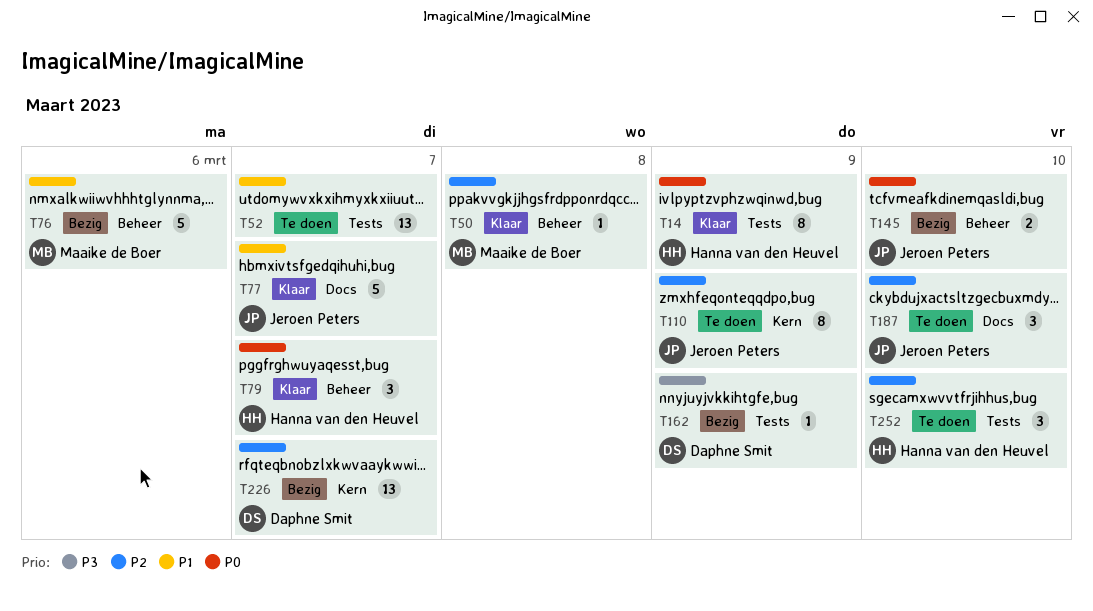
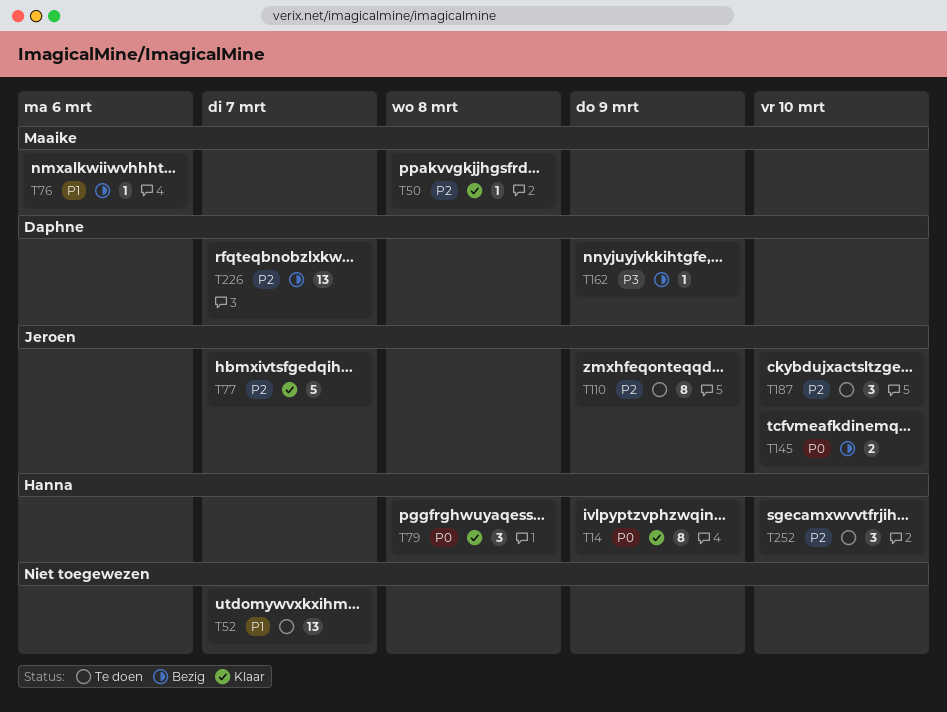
T76, estimate: 5 -> 1
T77, priority: P1 -> P2
T79, due: Mar 7 -> Mar 8

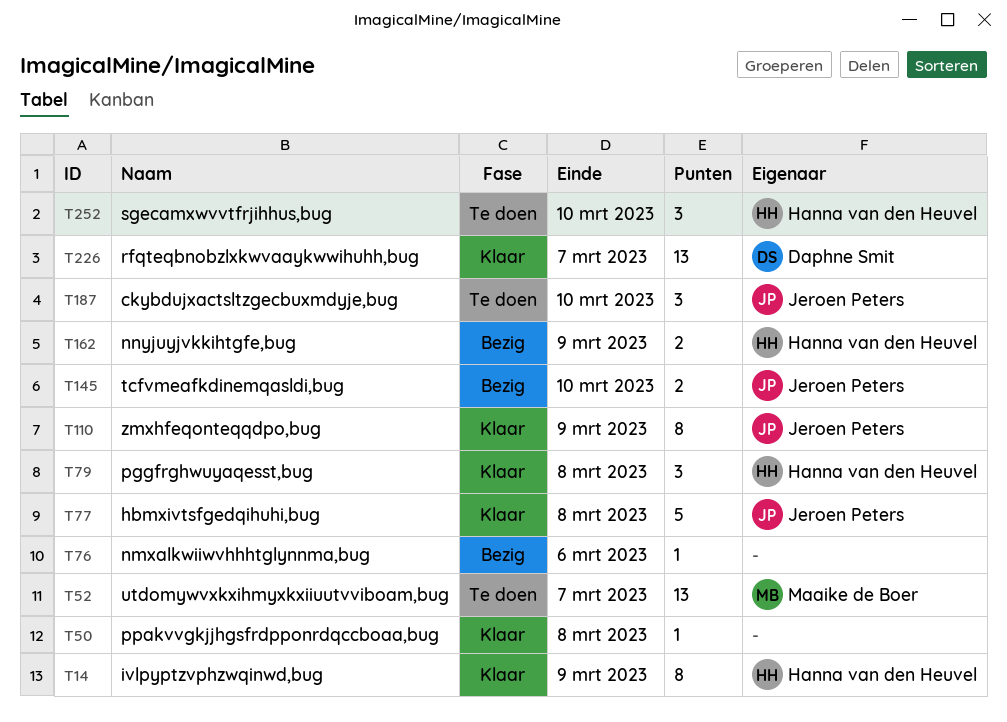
T50, owner: Maaike de Boer -> none
T52, owner: none -> Maaike de Boer
T76, owner: Maaike de Boer -> none
T77, due: Mar 7 -> Mar 8
T110, status: Te doen -> Klaar
T162, owner: Daphne Smit -> Hanna van den Heuvel
T162, estimate: 1 -> 2
T226, status: Bezig -> Klaar

